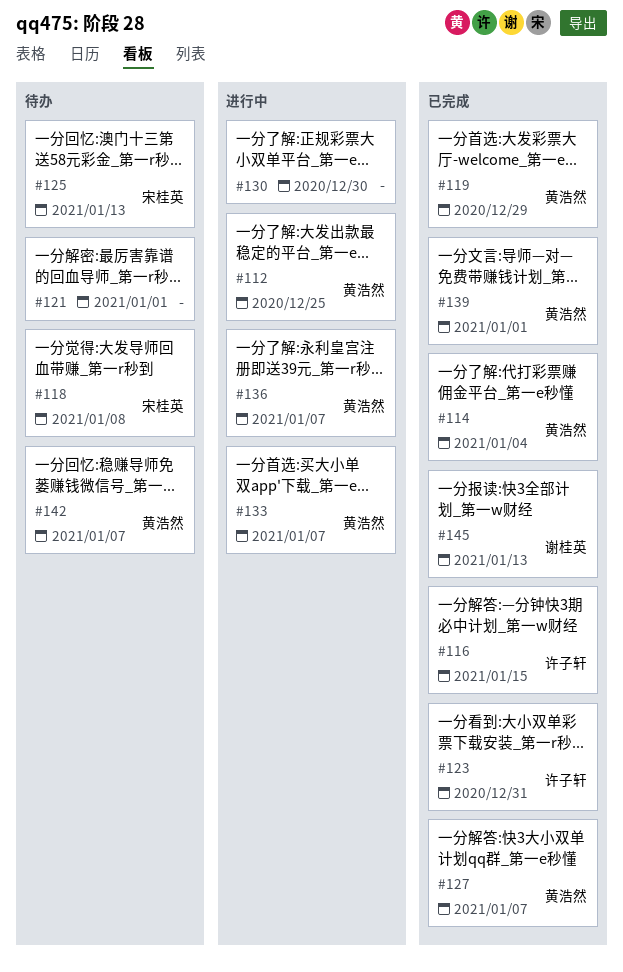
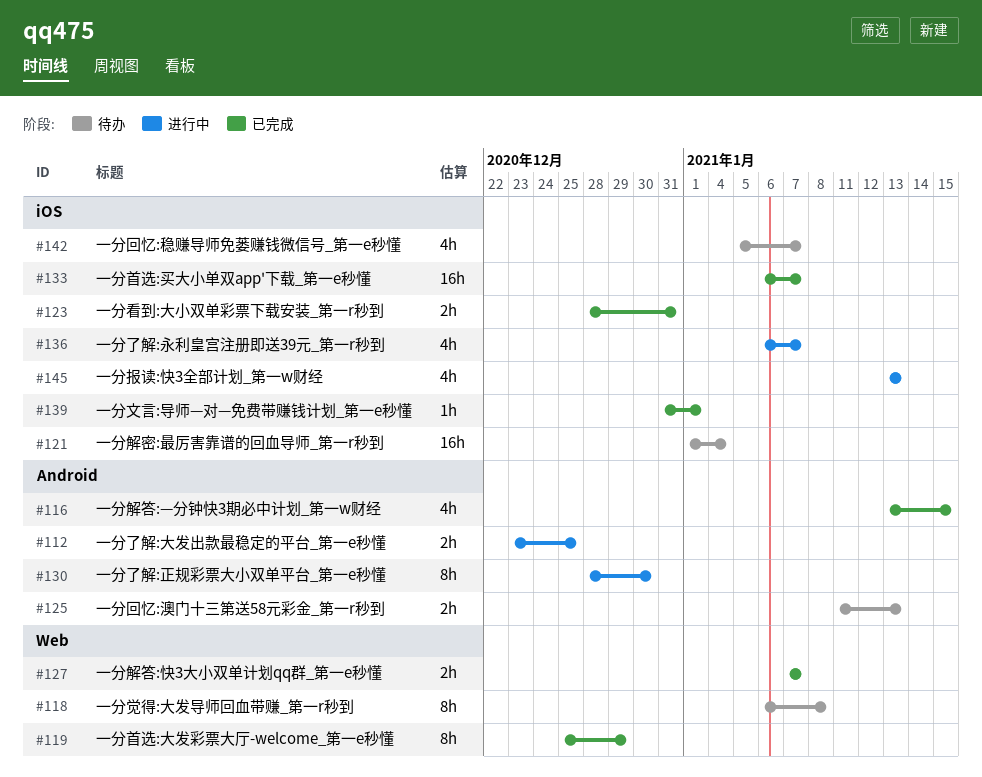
#114: present -> none
#121, due: Jan 1 -> Jan 4
#133, status: 进行中 -> 已完成
#145, status: 已完成 -> 进行中

